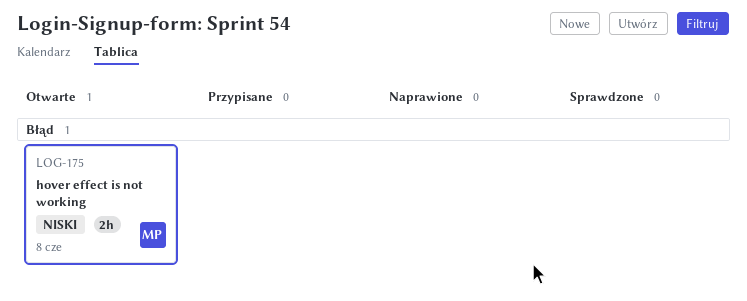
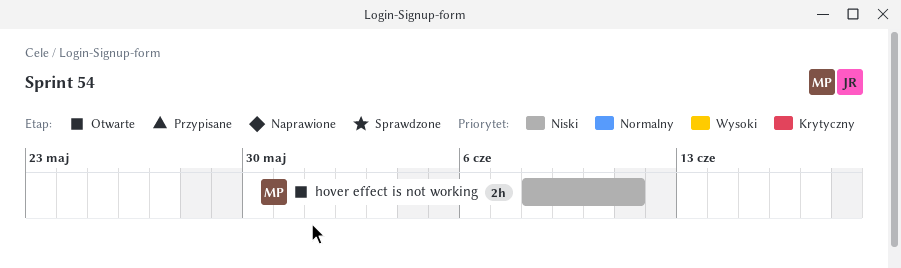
hover effect is not working, due: Jun 8 -> Jun 11

